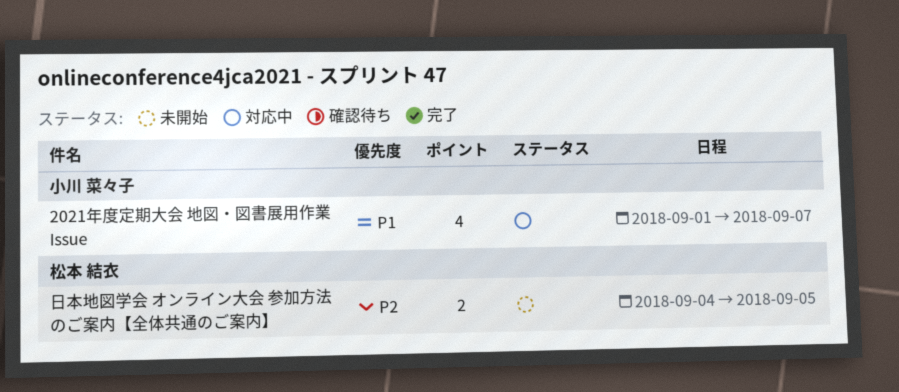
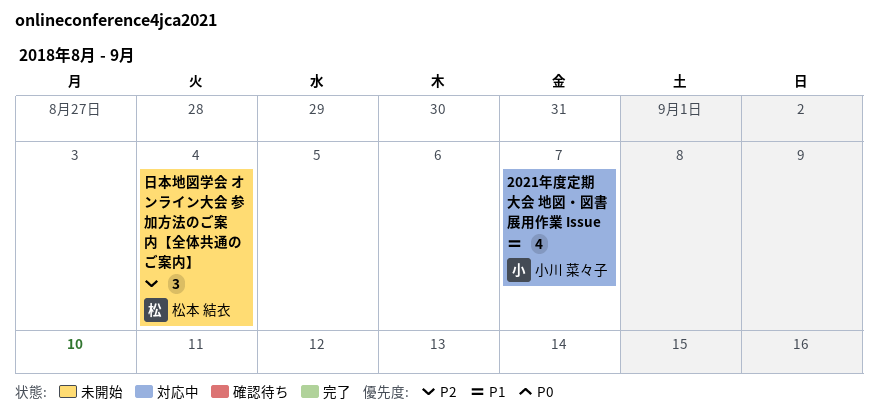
日本地図学会 オンライン大会 参加方法のご案内【全体共通のご案内】, estimate: 2 -> 3
日本地図学会 オンライン大会 参加方法のご案内【全体共通のご案内】, due: Sep 5 -> Sep 4

